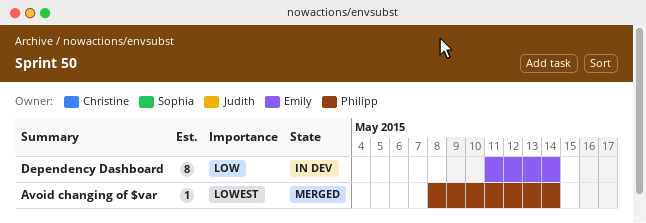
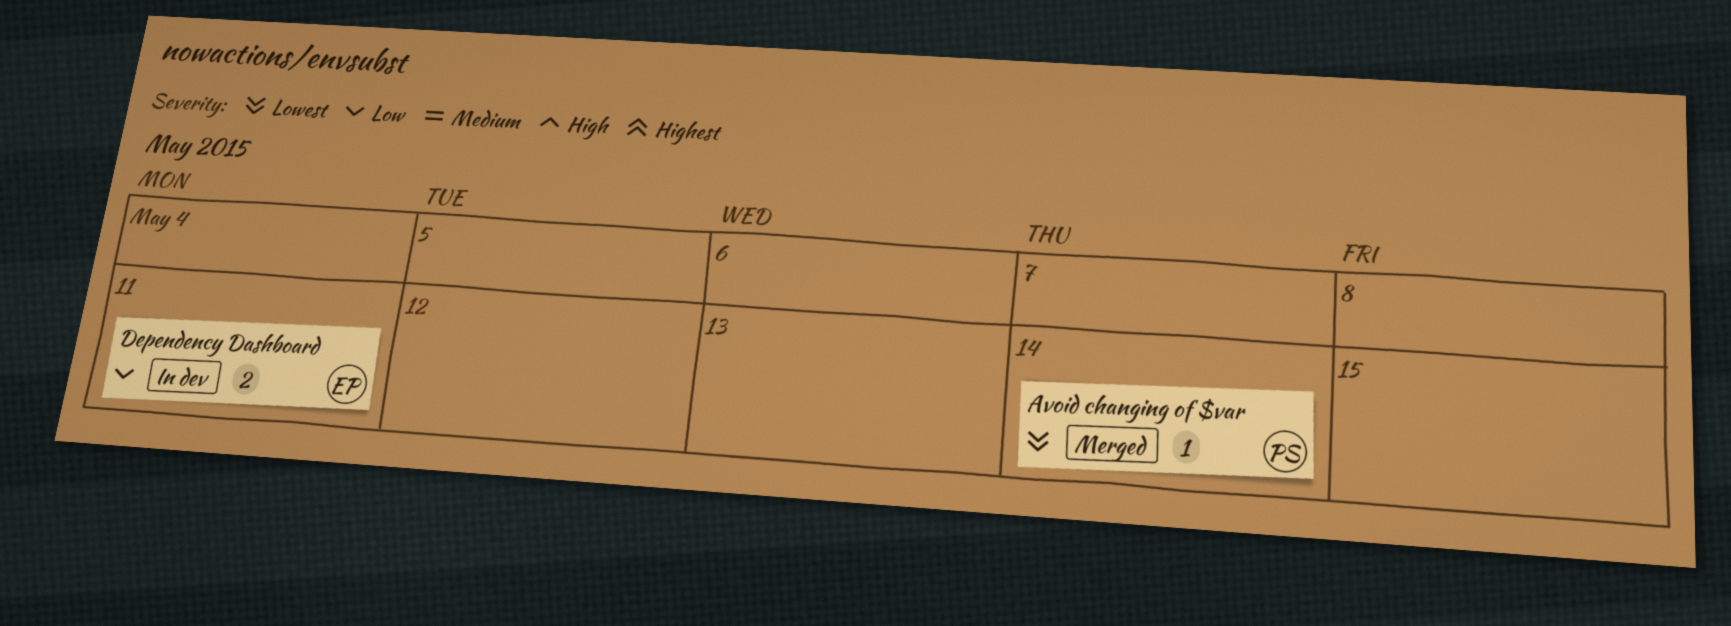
Dependency Dashboard, estimate: 8 -> 2
Dependency Dashboard, due: May 14 -> May 11

